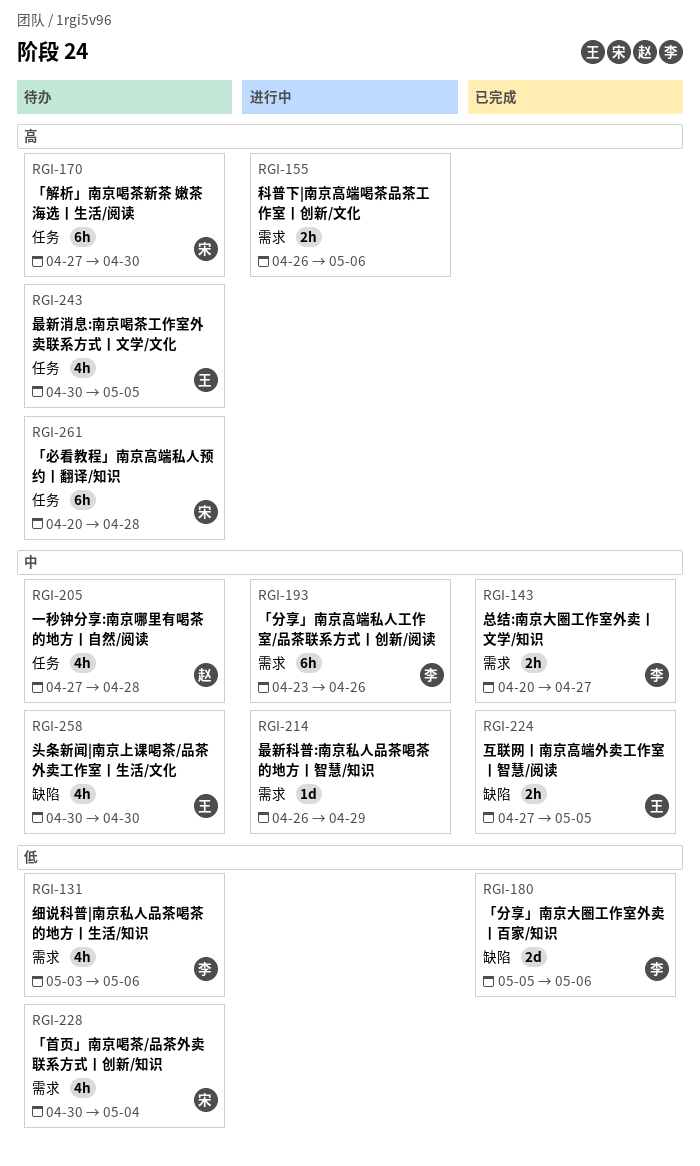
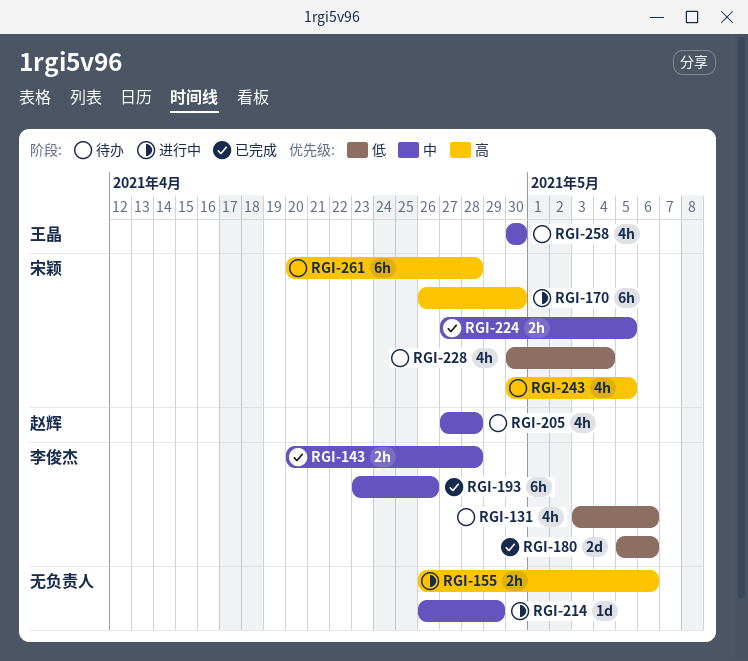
RGI-143, due: Apr 27 -> Apr 28
RGI-170, status: 待办 -> 进行中
RGI-170, start: Apr 27 -> Apr 26
RGI-193, status: 进行中 -> 已完成
RGI-224, owner: 王晶 -> 宋颖
RGI-243, owner: 王晶 -> 宋颖

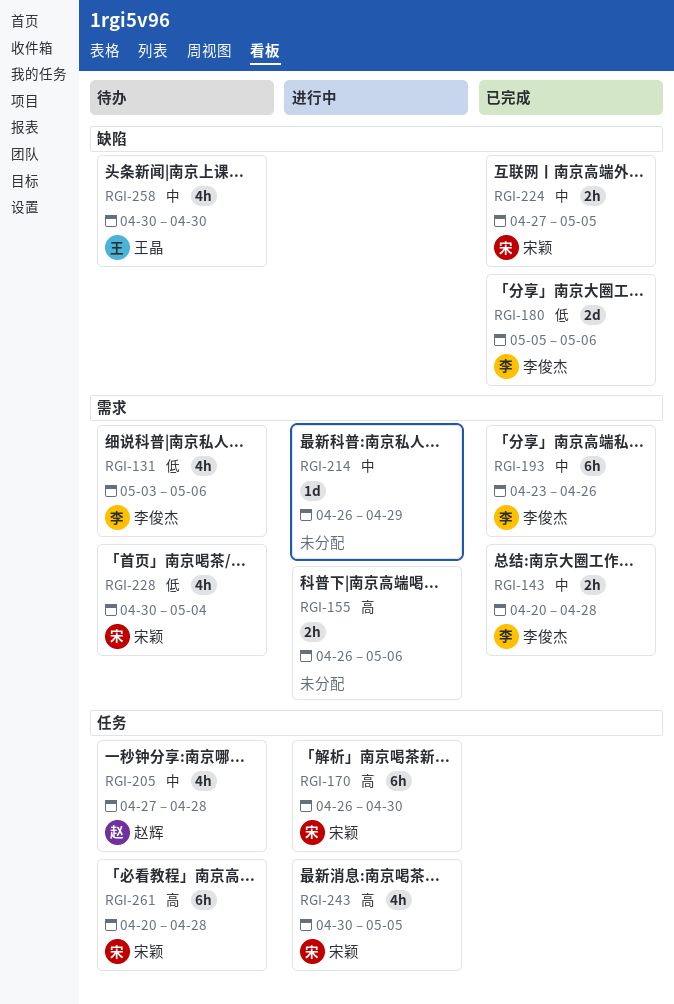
RGI-243, status: 待办 -> 进行中

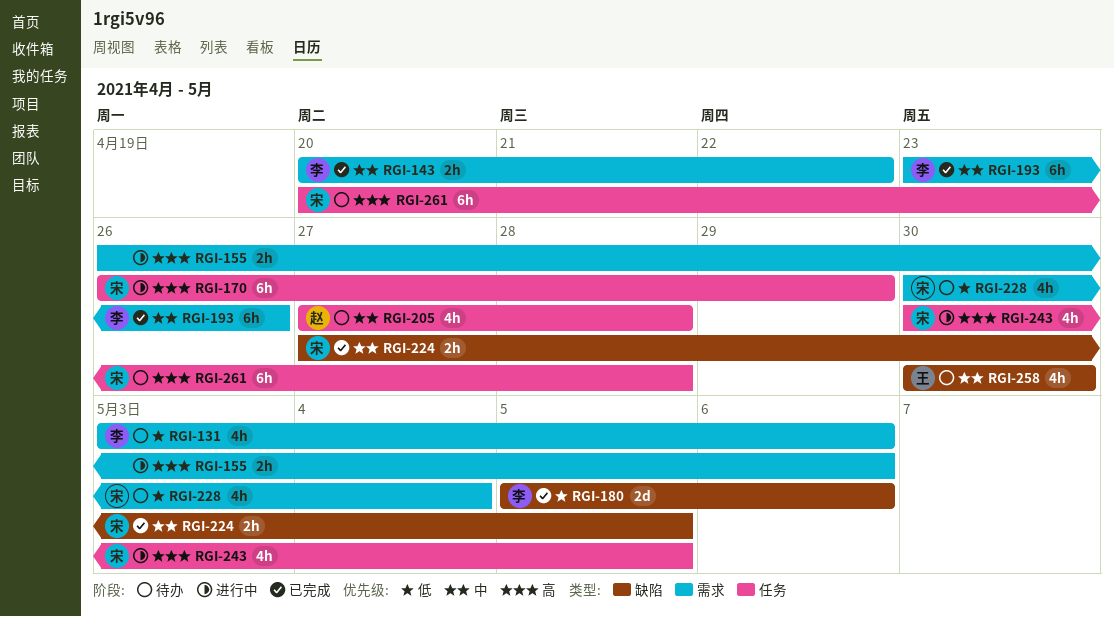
RGI-143, due: Apr 28 -> Apr 22
RGI-170, due: Apr 30 -> Apr 29
RGI-214: present -> none

